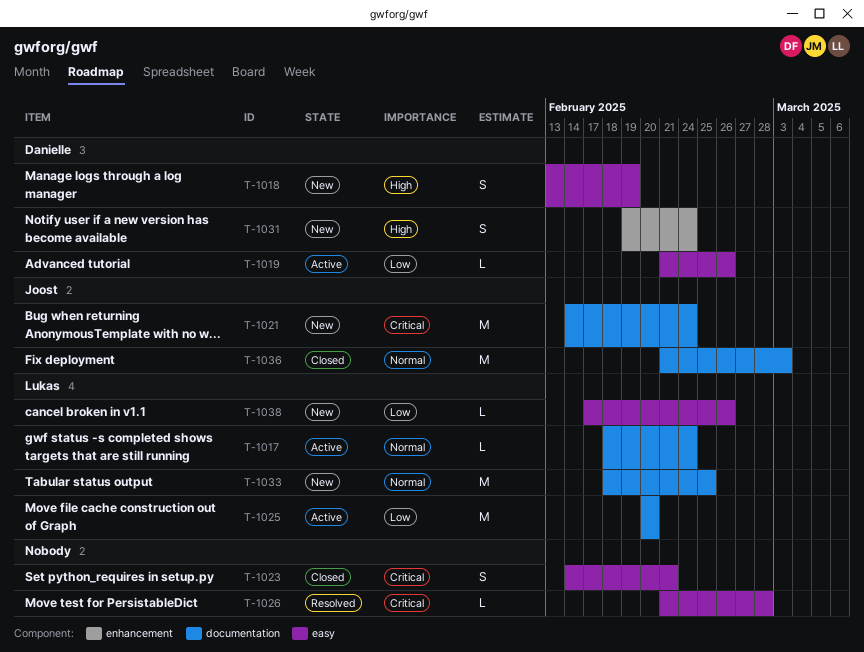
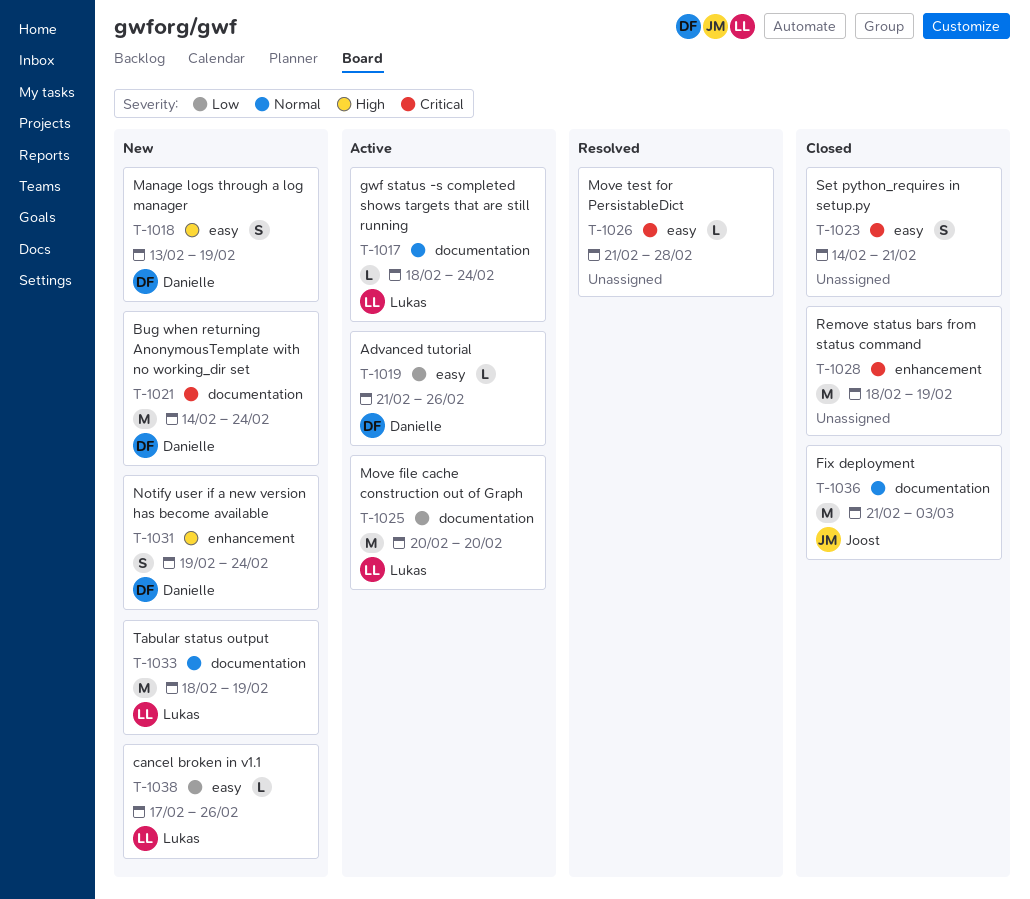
T-1021, owner: Joost -> Danielle
T-1028: none -> present
T-1033, due: Feb 25 -> Feb 19

